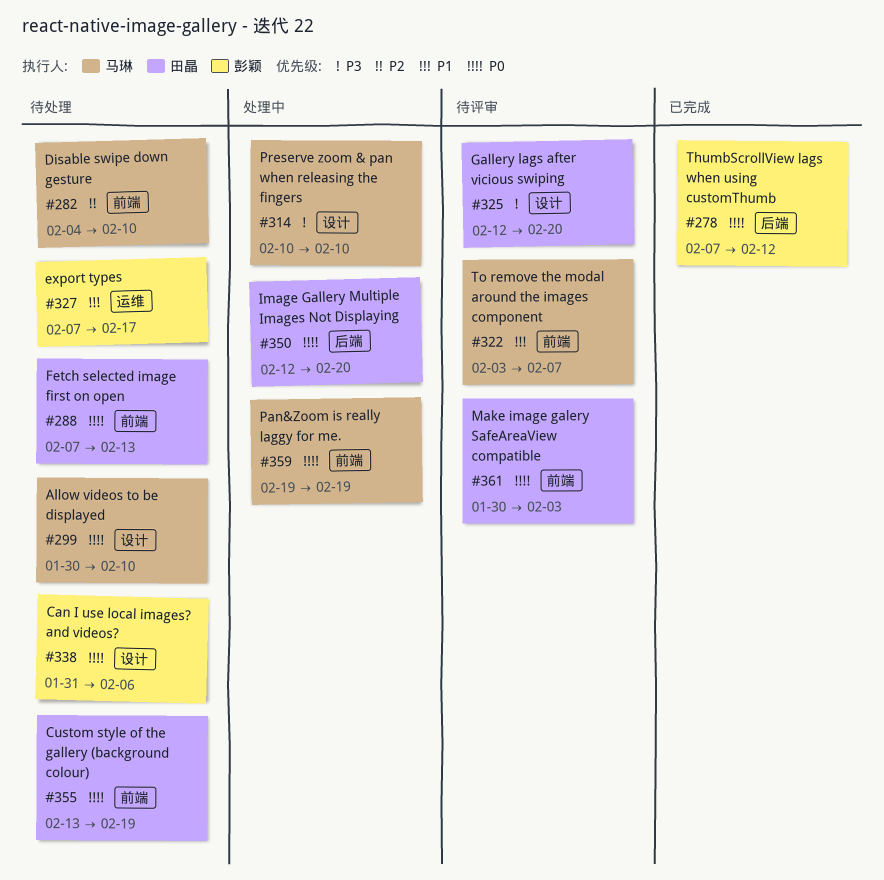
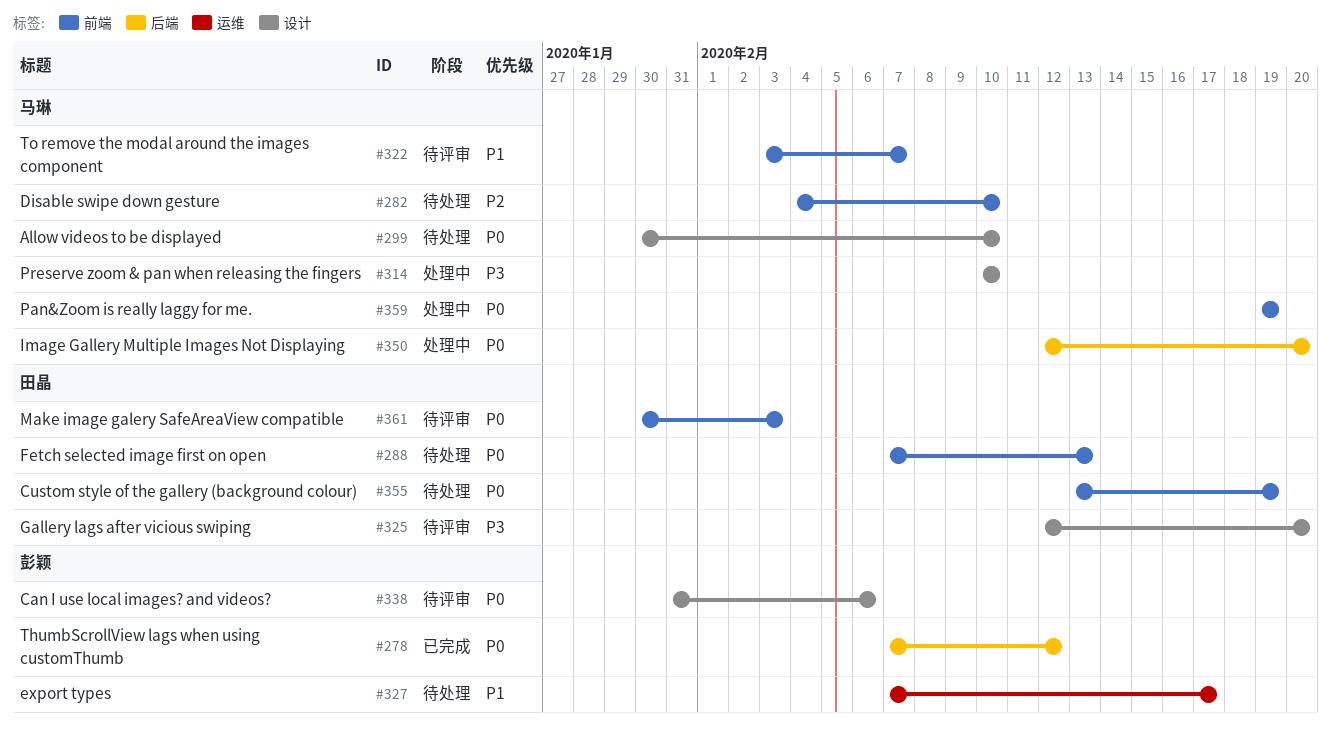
#338, status: 待处理 -> 待评审
#350, owner: 田晶 -> 马琳

